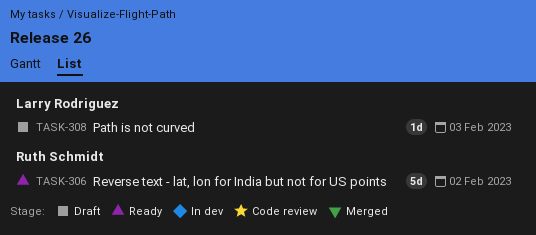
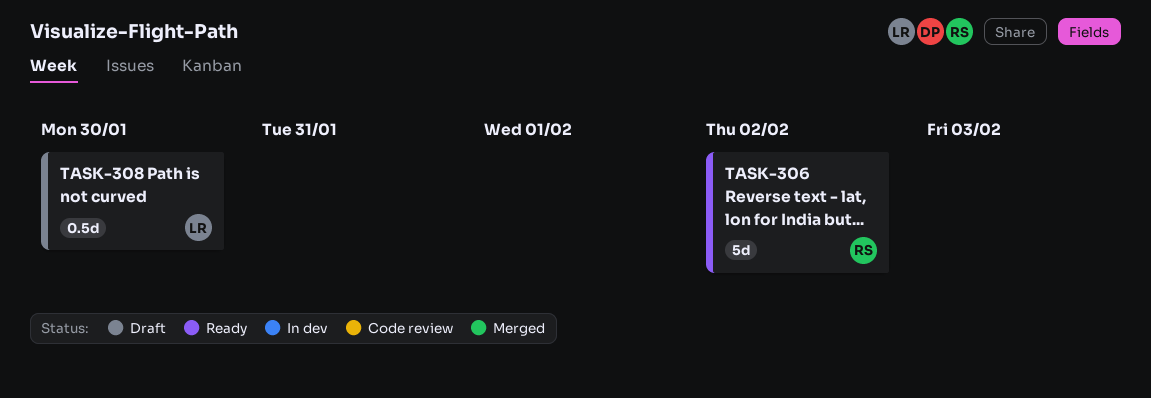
TASK-308, estimate: 1d -> 0.5d
TASK-308, due: Feb 3 -> Jan 30

